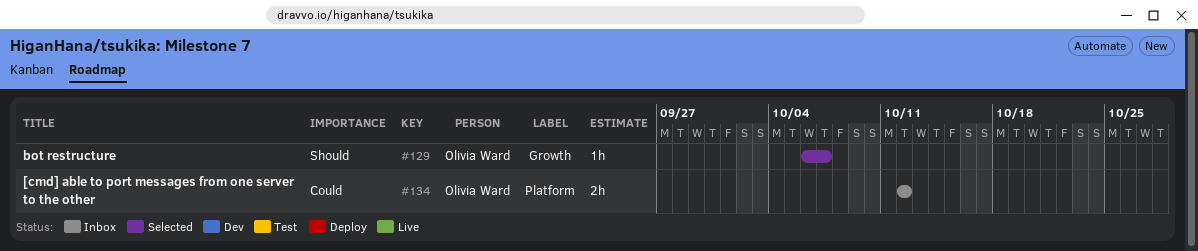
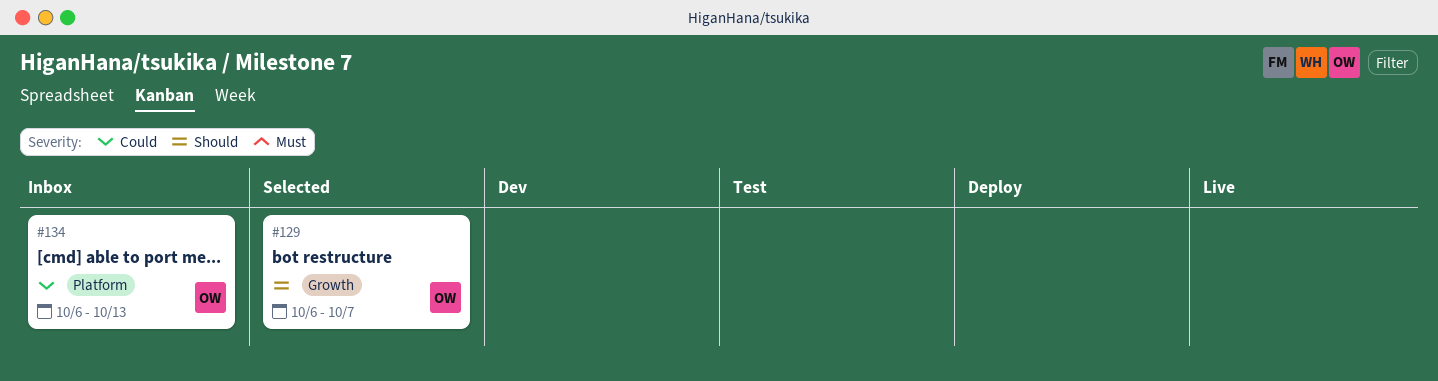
#134, start: Oct 12 -> Oct 6
#134, due: Oct 12 -> Oct 13

